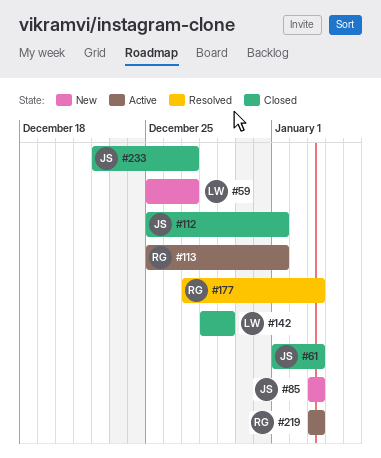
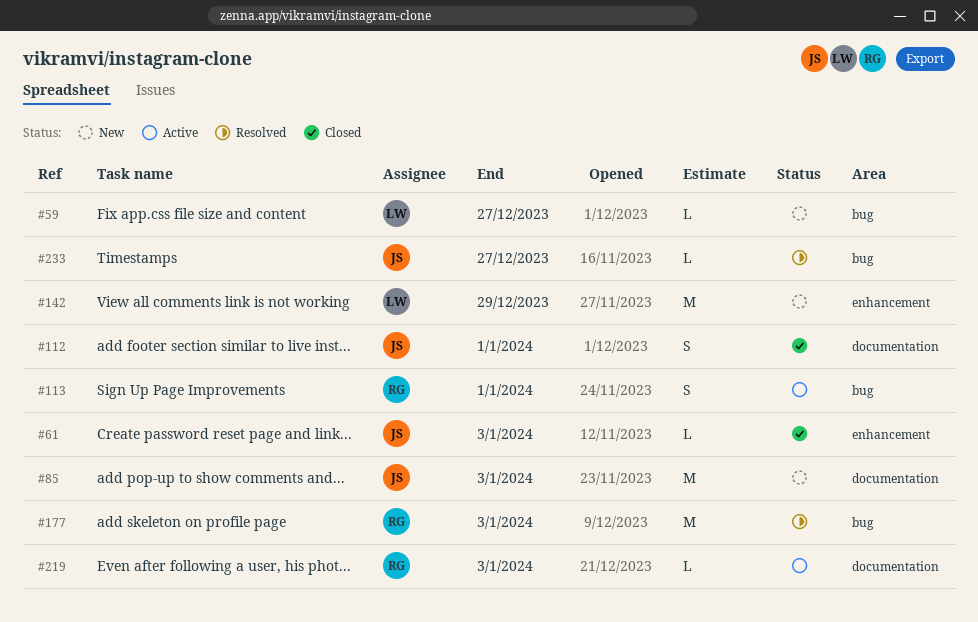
#142, status: Closed -> New
#233, status: Closed -> Resolved

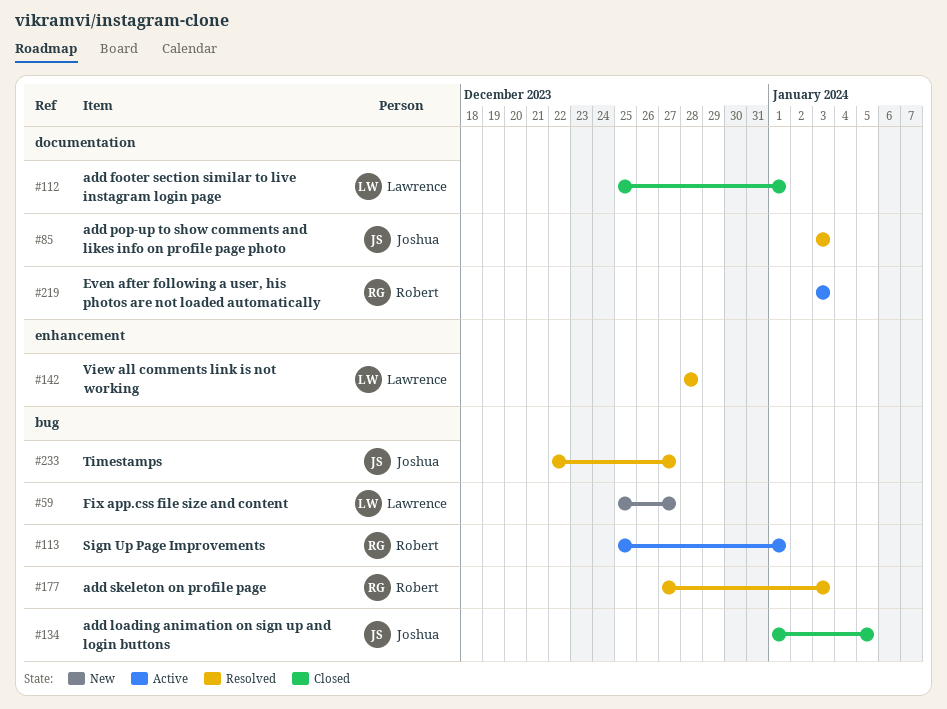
#61: present -> none
#85, status: New -> Resolved
#112, owner: Joshua -> Lawrence
#134: none -> present
#142, status: New -> Resolved
#142, due: Dec 29 -> Dec 28

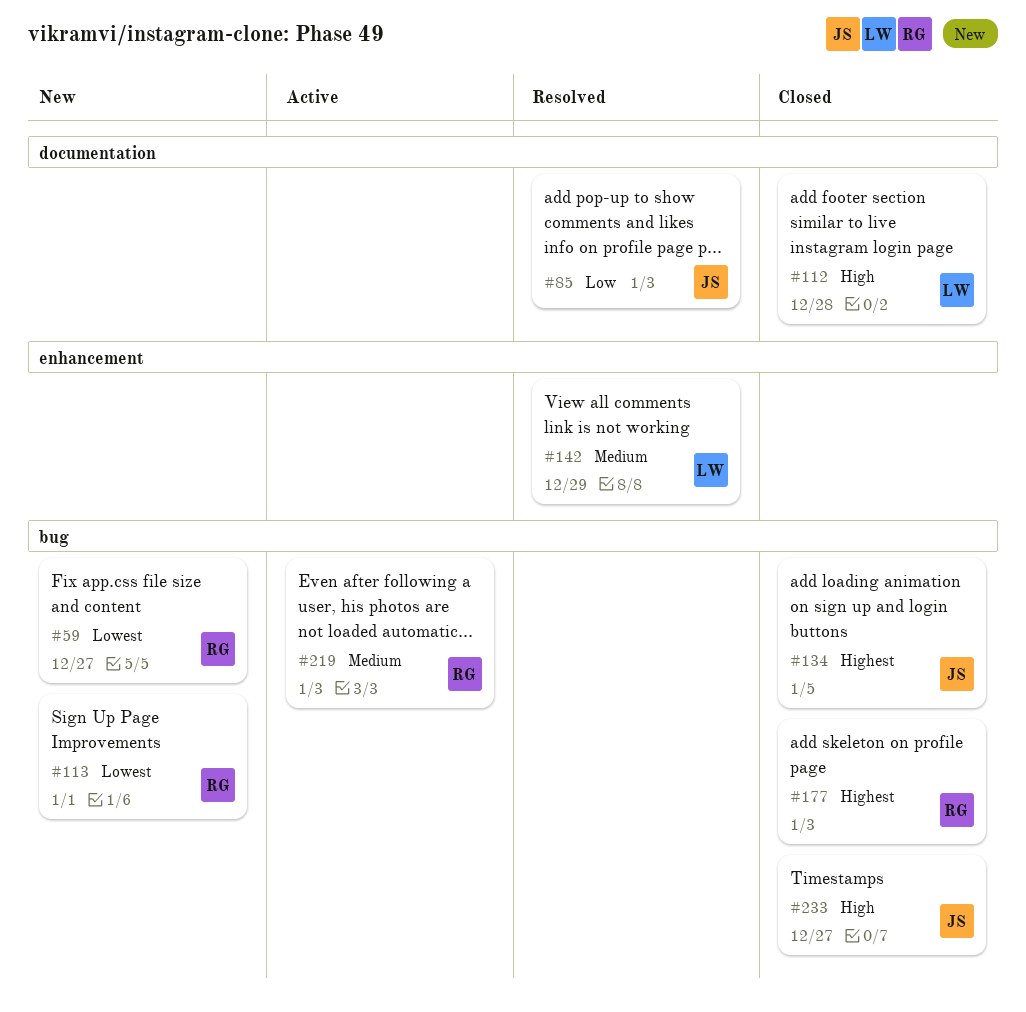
#59, owner: Lawrence -> Robert
#112, due: Jan 1 -> Dec 28
#113, status: Active -> New
#142, due: Dec 28 -> Dec 29
#177, status: Resolved -> Closed
#219, label: documentation -> bug
#233, status: Resolved -> Closed

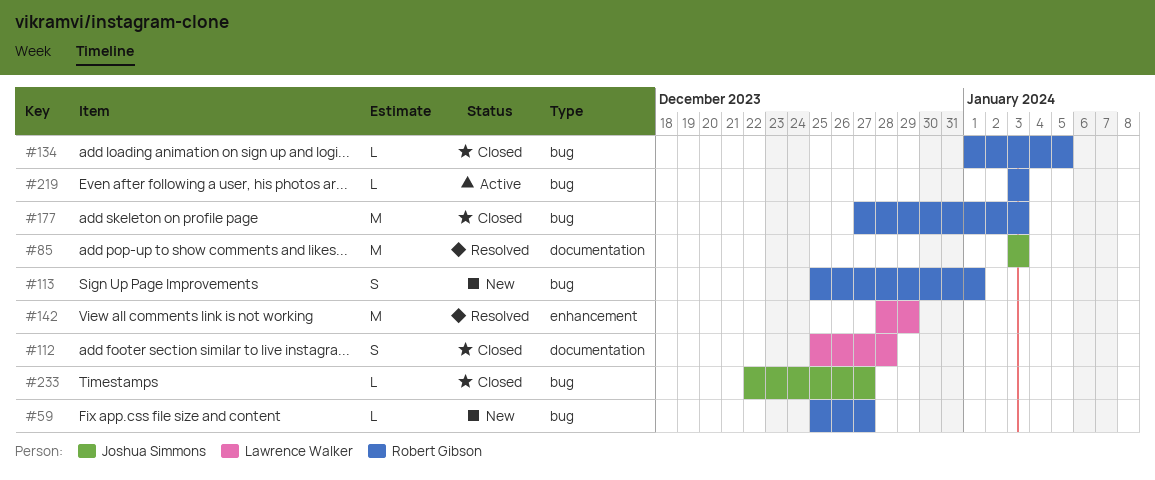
#134, owner: Joshua Simmons -> Robert Gibson

